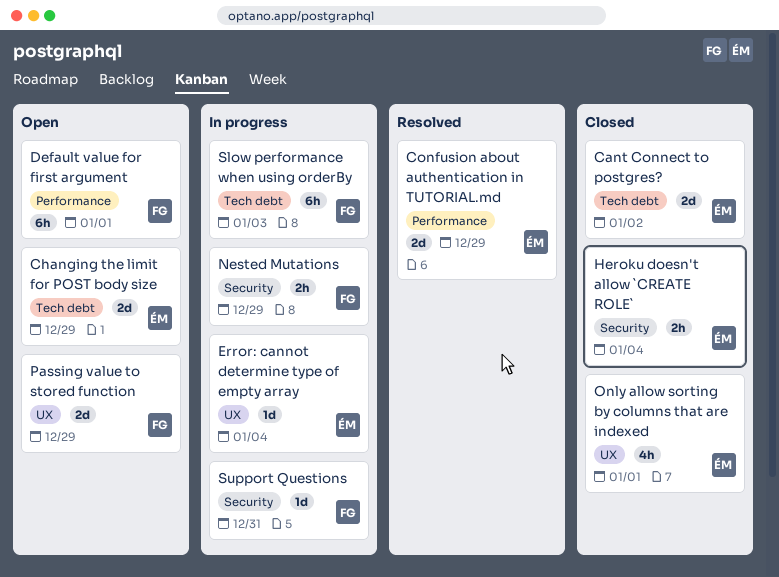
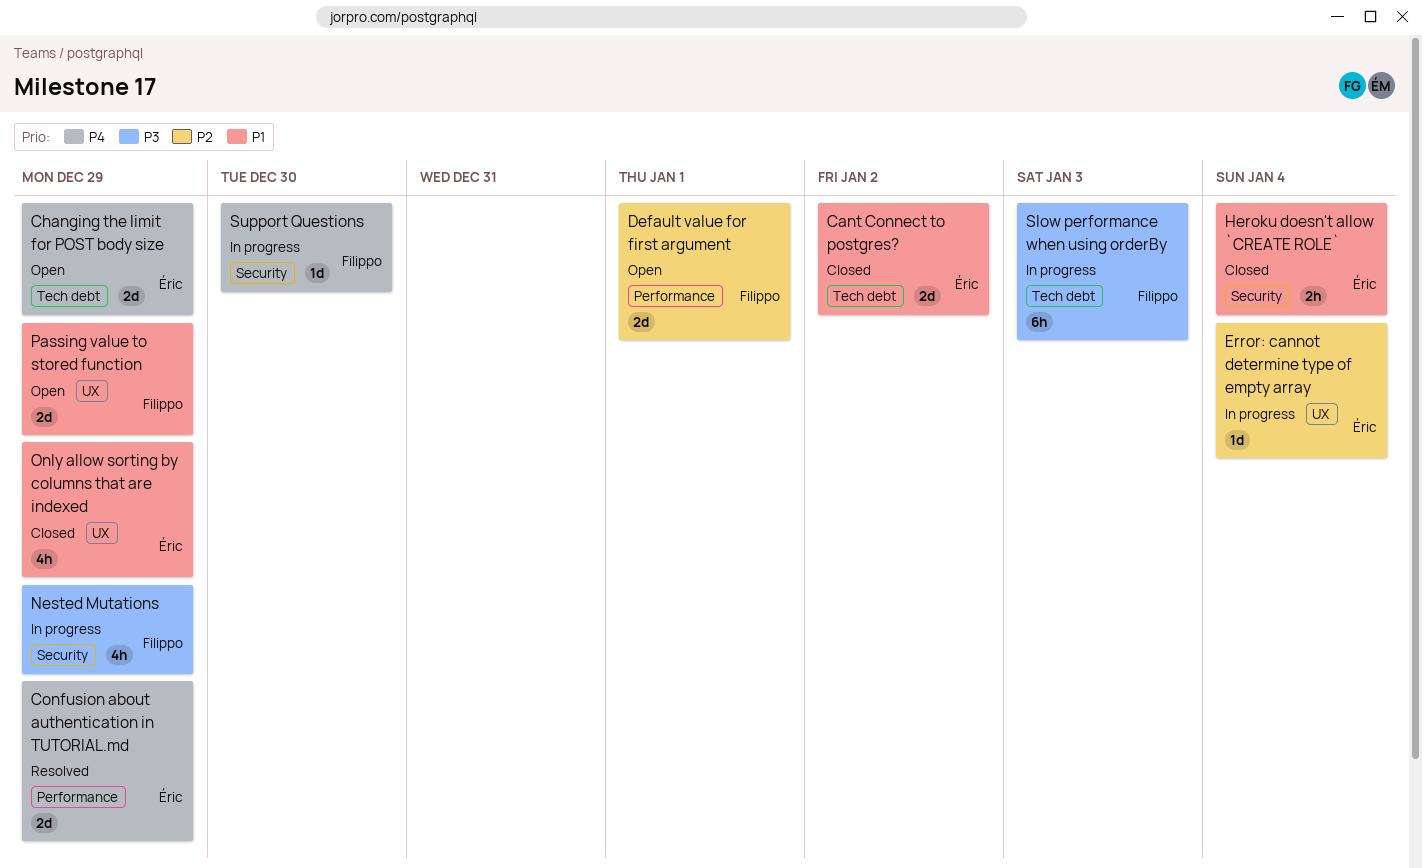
Default value for first argument, estimate: 6h -> 2d
Nested Mutations, estimate: 2h -> 4h
Only allow sorting by columns that are indexed, due: Jan 1 -> Dec 29
Support Questions, due: Dec 31 -> Dec 30

